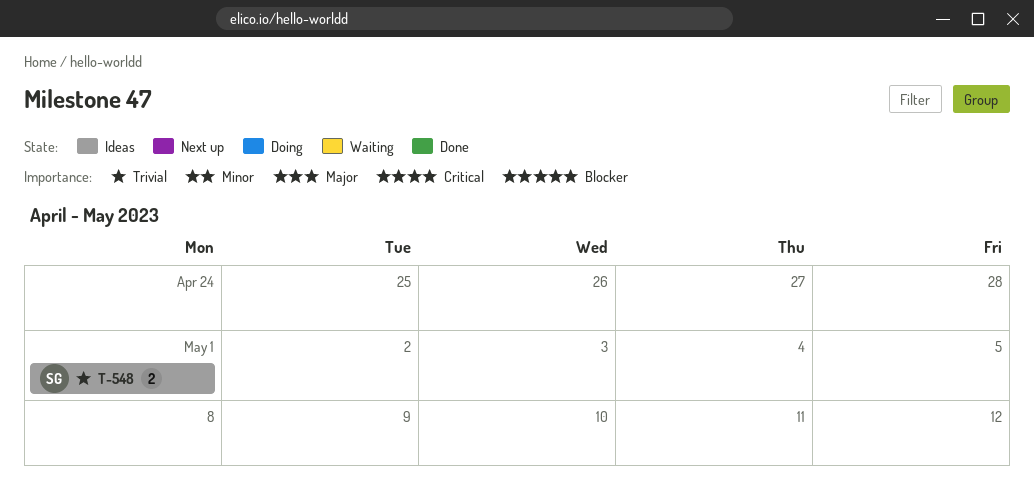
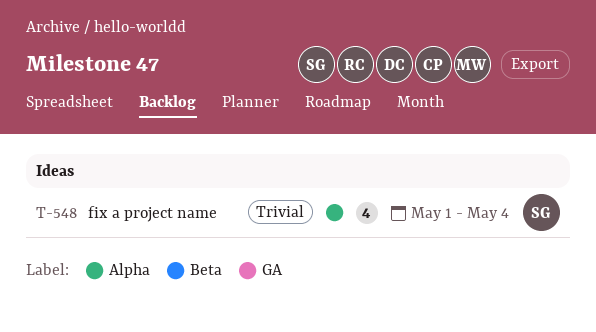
T-548, estimate: 2 -> 4
T-548, due: May 1 -> May 4

